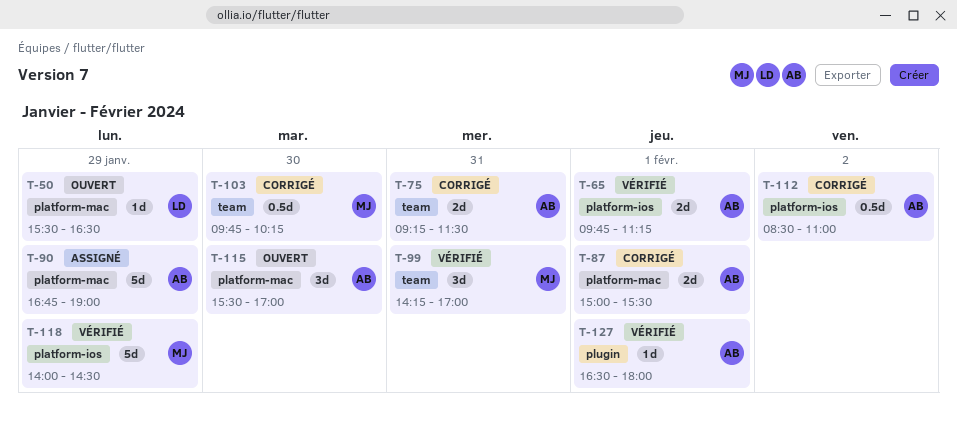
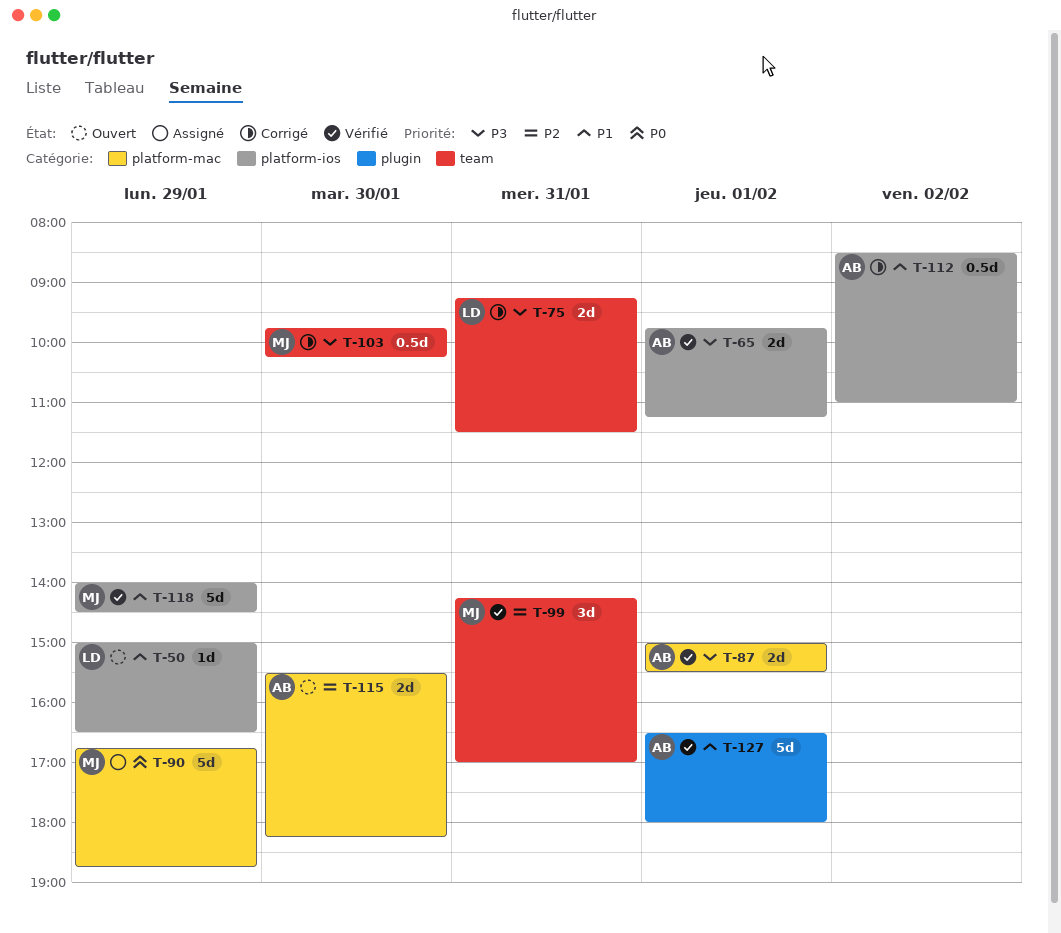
T-50, label: platform-mac -> platform-ios
T-50, begins: 15:30 -> 15:00
T-75, owner: AB -> LD
T-87, status: Corrigé -> Vérifié
T-90, owner: AB -> MJ
T-90, ends: 19:00 -> 18:45
T-115, estimate: 3d -> 2d
T-115, ends: 17:00 -> 18:15
T-127, estimate: 1d -> 5d

